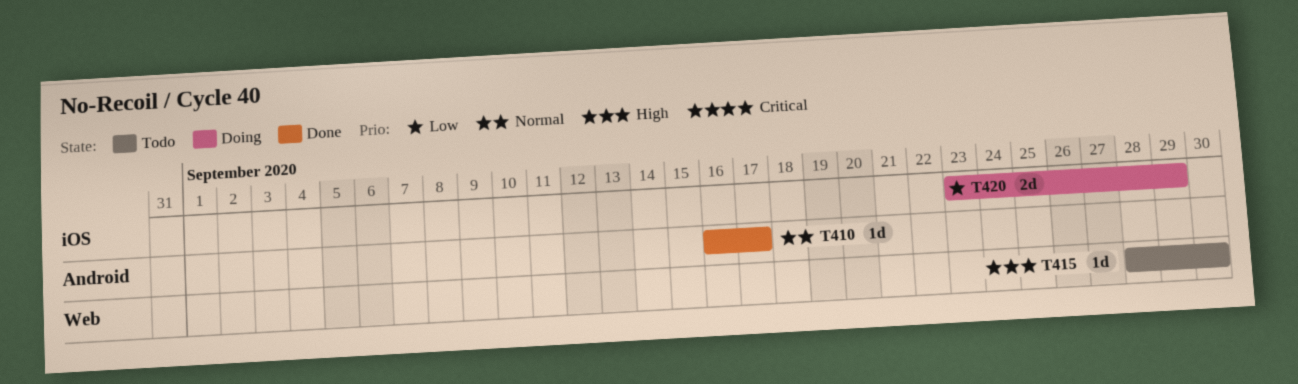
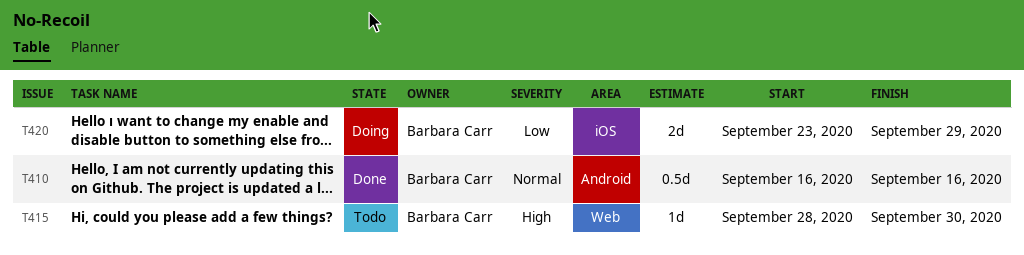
T410, estimate: 1d -> 0.5d
T410, due: Sep 17 -> Sep 16

